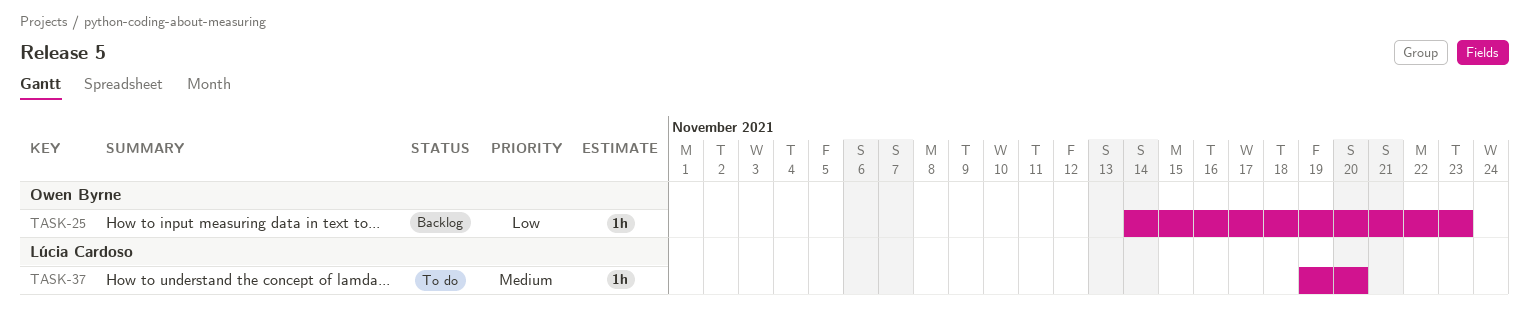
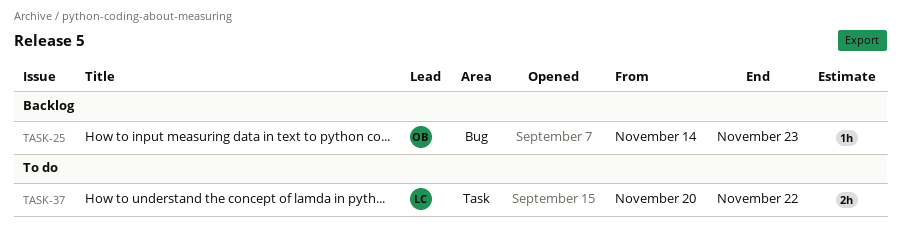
TASK-37, estimate: 1h -> 2h
TASK-37, start: Nov 19 -> Nov 20
TASK-37, due: Nov 20 -> Nov 22

